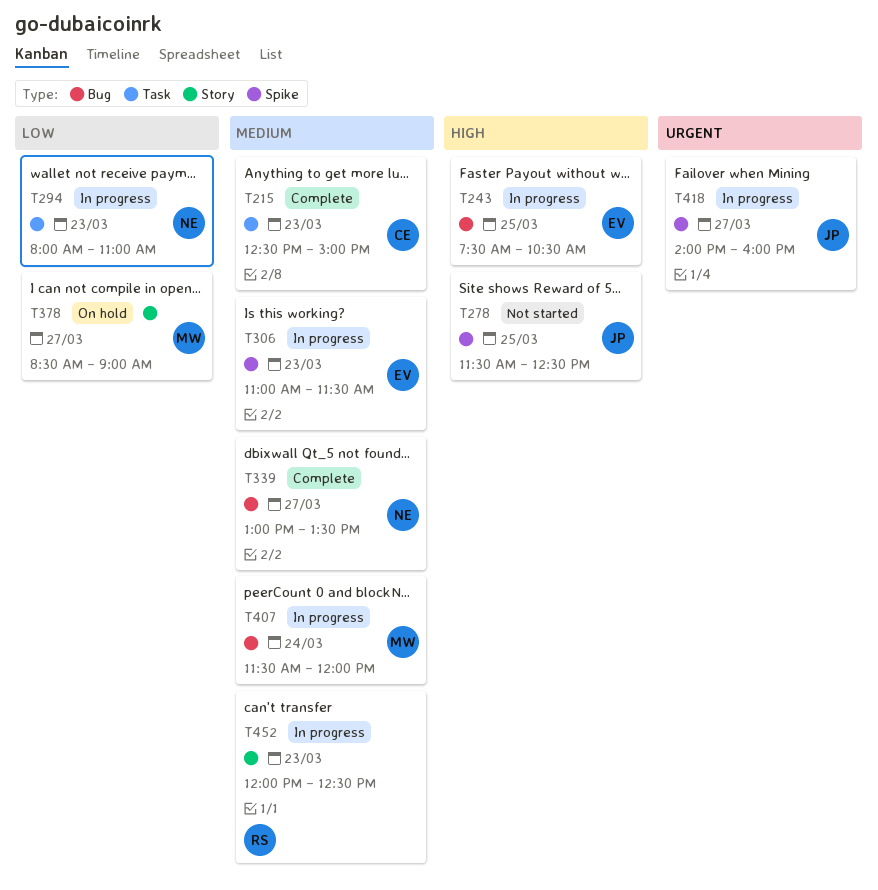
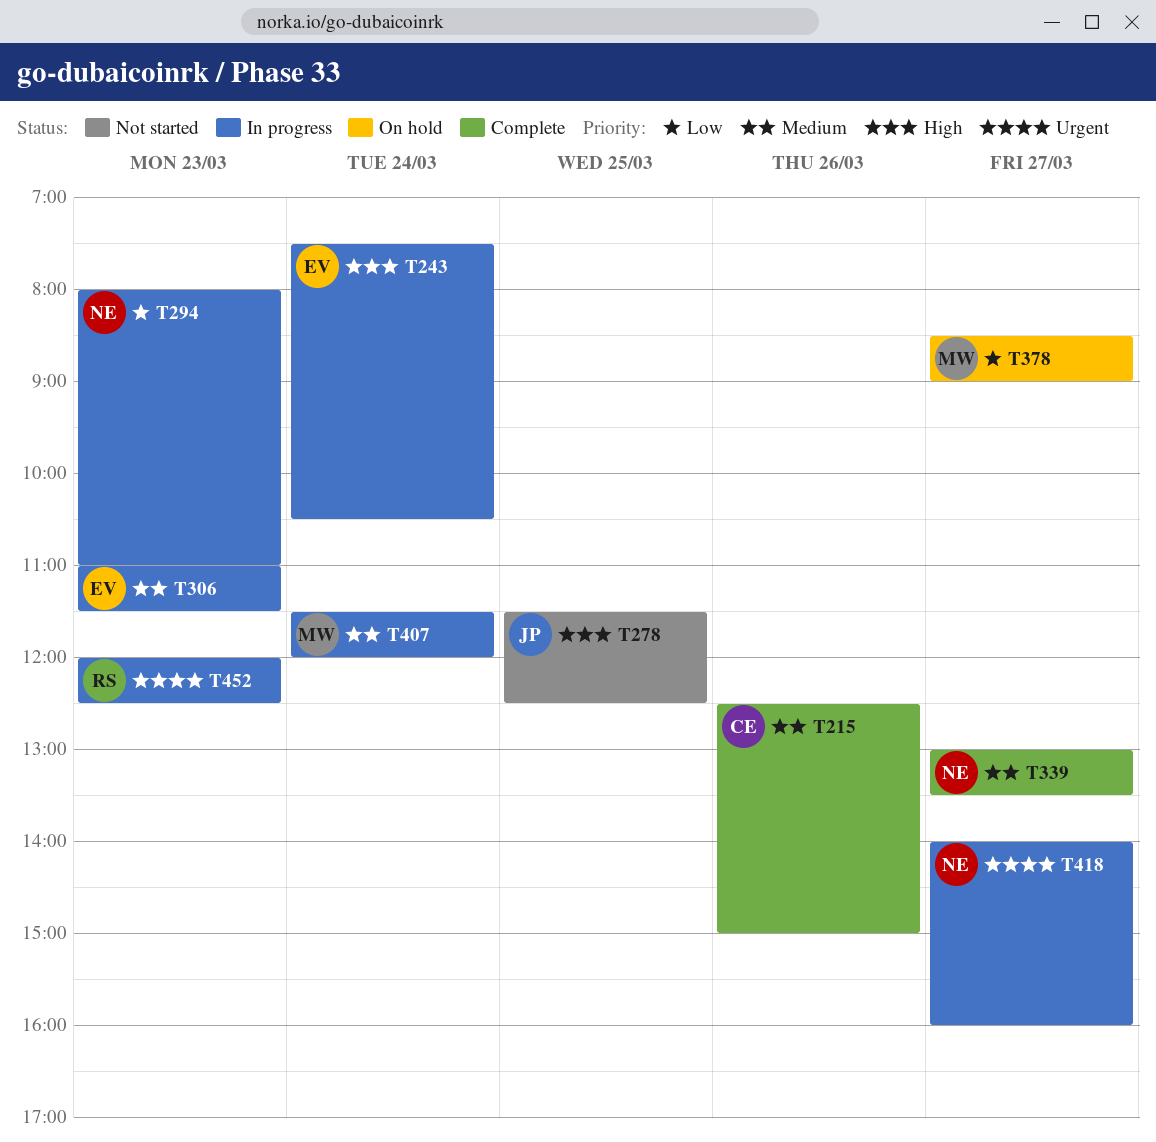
T215, day: Mar 23 -> Mar 26
T243, day: Mar 25 -> Mar 24
T418, owner: JP -> NE
T452, priority: Medium -> Urgent

